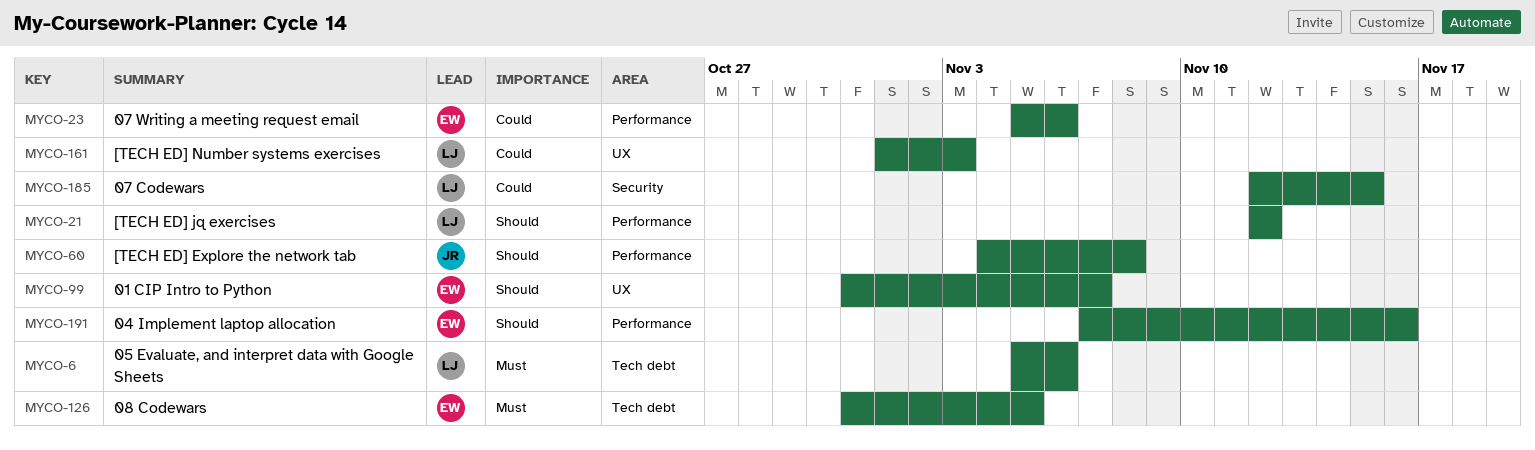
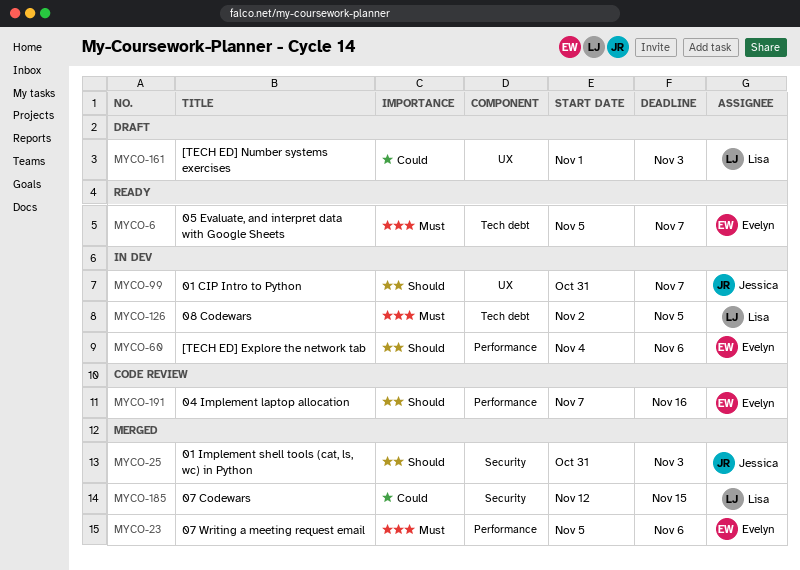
MYCO-6, owner: Lisa -> Evelyn
MYCO-6, due: Nov 6 -> Nov 7
MYCO-21: present -> none
MYCO-23, priority: Could -> Must
MYCO-25: none -> present
MYCO-60, owner: Jessica -> Evelyn
MYCO-60, due: Nov 8 -> Nov 6
MYCO-99, owner: Evelyn -> Jessica
MYCO-126, owner: Evelyn -> Lisa
MYCO-126, start: Oct 31 -> Nov 2

